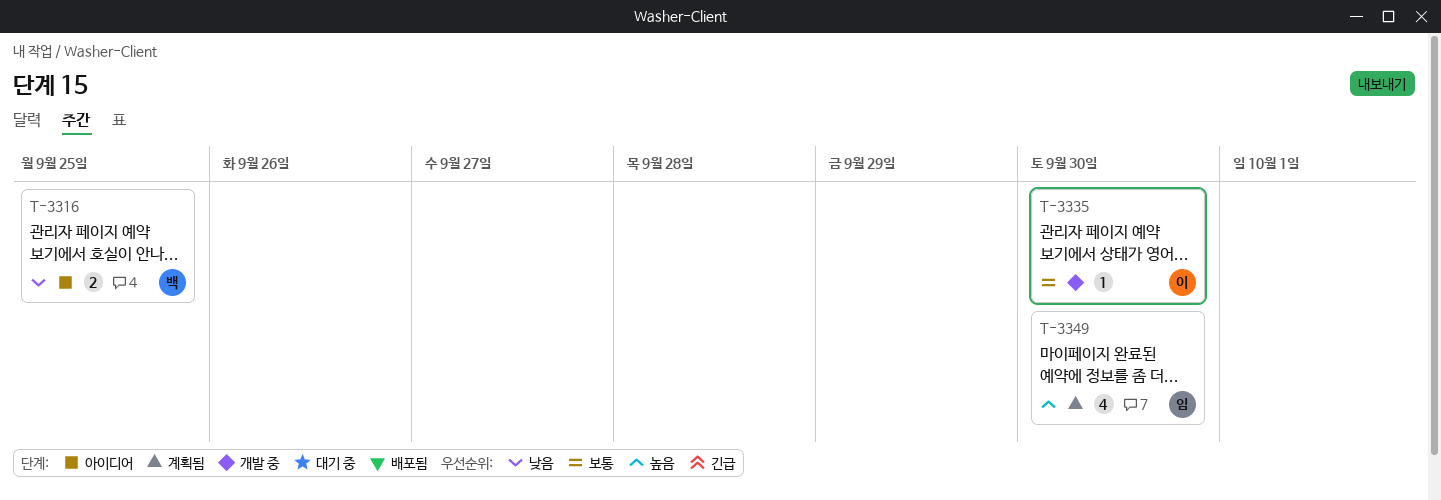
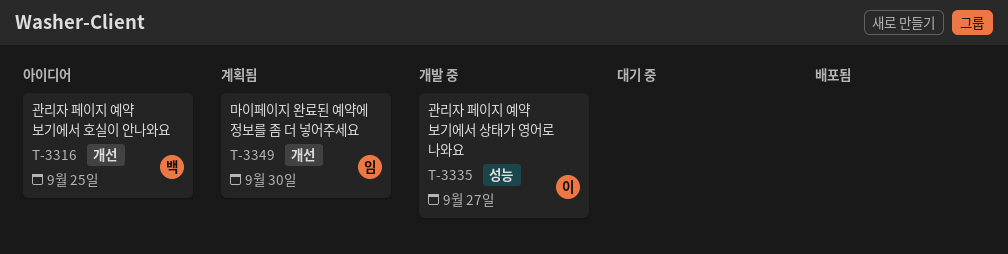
T-3335, due: Sep 30 -> Sep 27

